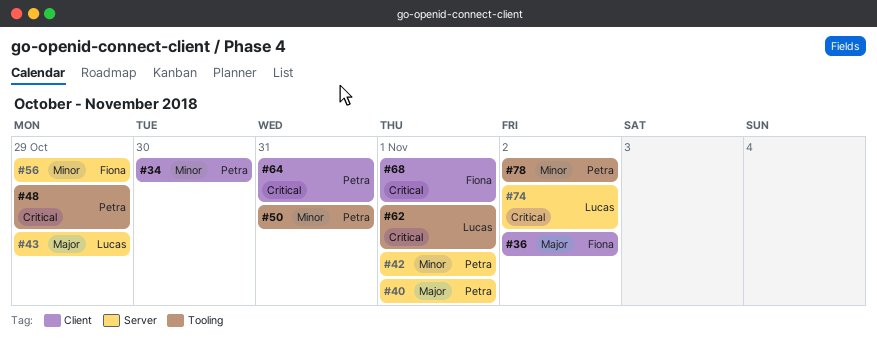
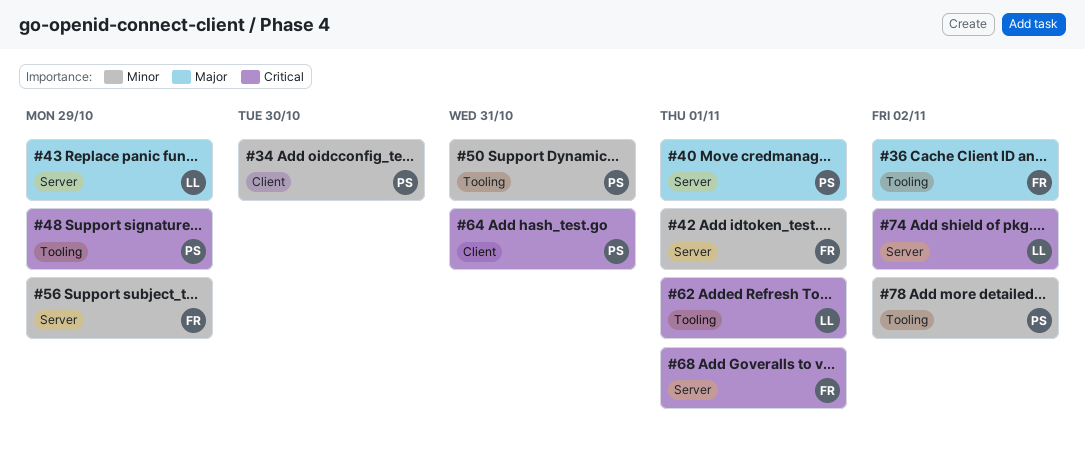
#36, label: Client -> Tooling
#42, owner: Petra -> Fiona
#68, label: Client -> Server

